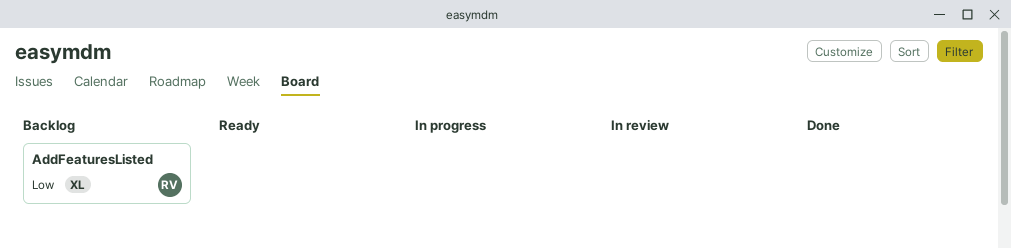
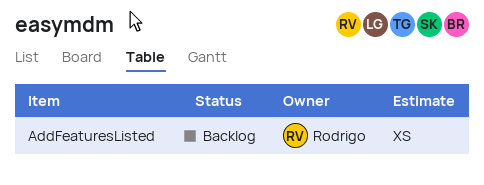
AddFeaturesListed, estimate: XL -> XS

